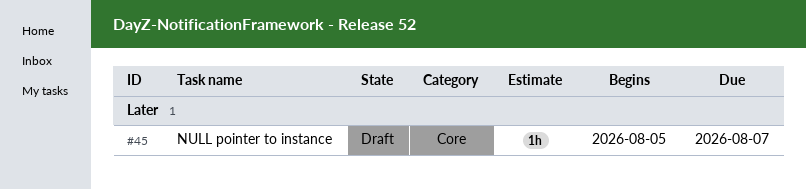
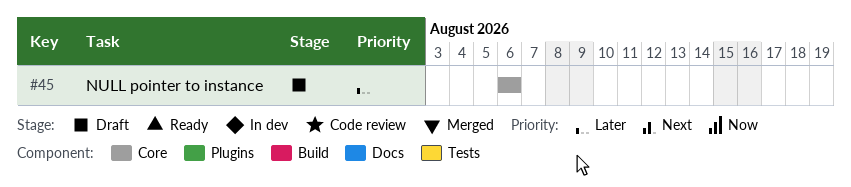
#45, start: Aug 5 -> Aug 6
#45, due: Aug 7 -> Aug 6

